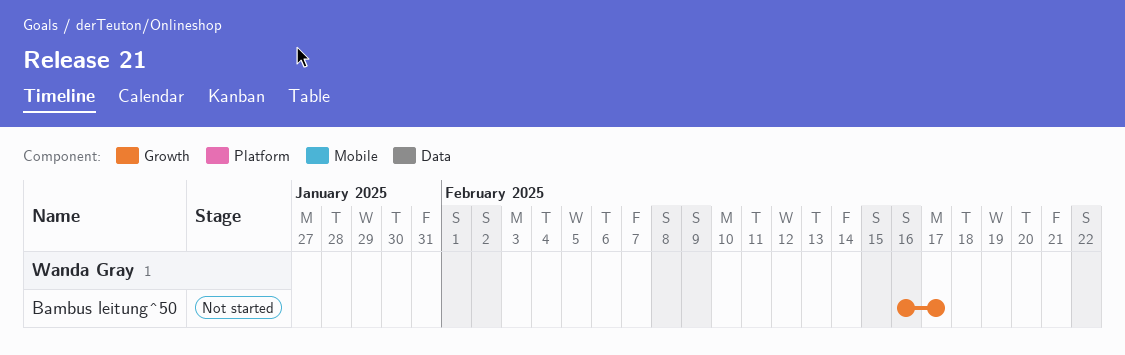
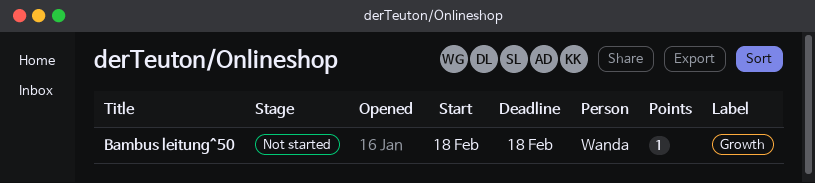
Bambus leitung^50, start: Feb 16 -> Feb 18
Bambus leitung^50, due: Feb 17 -> Feb 18

